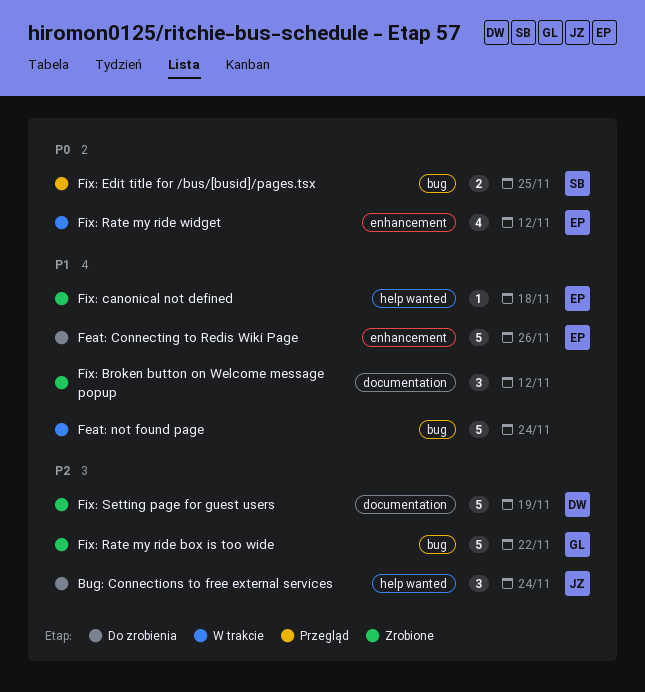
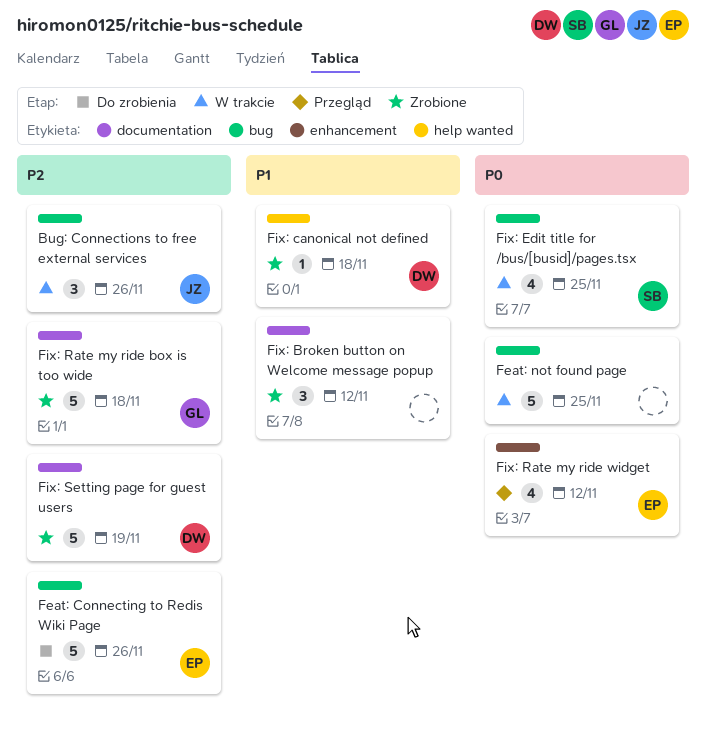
Bug: Connections to free external services, status: Do zrobienia -> W trakcie
Bug: Connections to free external services, label: help wanted -> bug
Bug: Connections to free external services, due: Nov 24 -> Nov 26
Feat: Connecting to Redis Wiki Page, priority: P1 -> P2
Feat: Connecting to Redis Wiki Page, label: enhancement -> bug
Feat: not found page, priority: P1 -> P0
Feat: not found page, due: Nov 24 -> Nov 25
Fix: canonical not defined, owner: EP -> DW
Fix: Edit title for /bus/[busid]/pages.tsx, status: Przegląd -> W trakcie
Fix: Edit title for /bus/[busid]/pages.tsx, estimate: 2 -> 4
Fix: Rate my ride box is too wide, label: bug -> documentation
Fix: Rate my ride box is too wide, due: Nov 22 -> Nov 18
Fix: Rate my ride widget, status: W trakcie -> Przegląd

